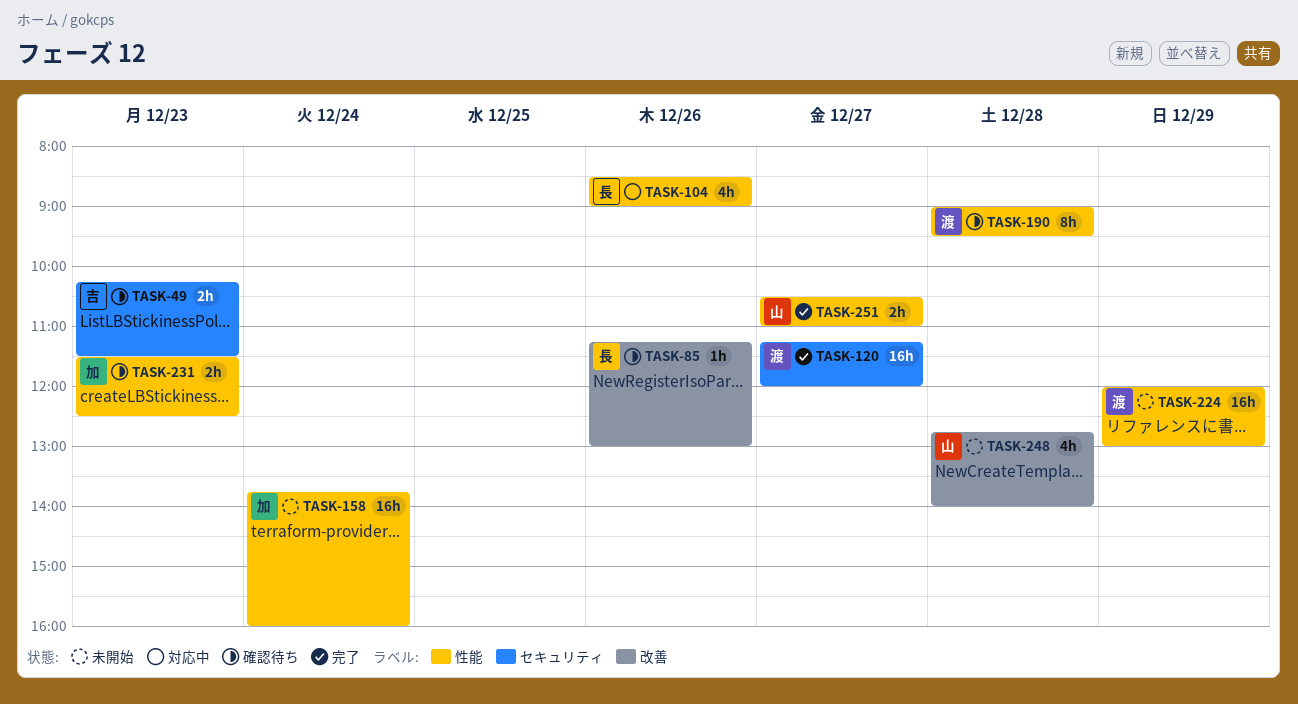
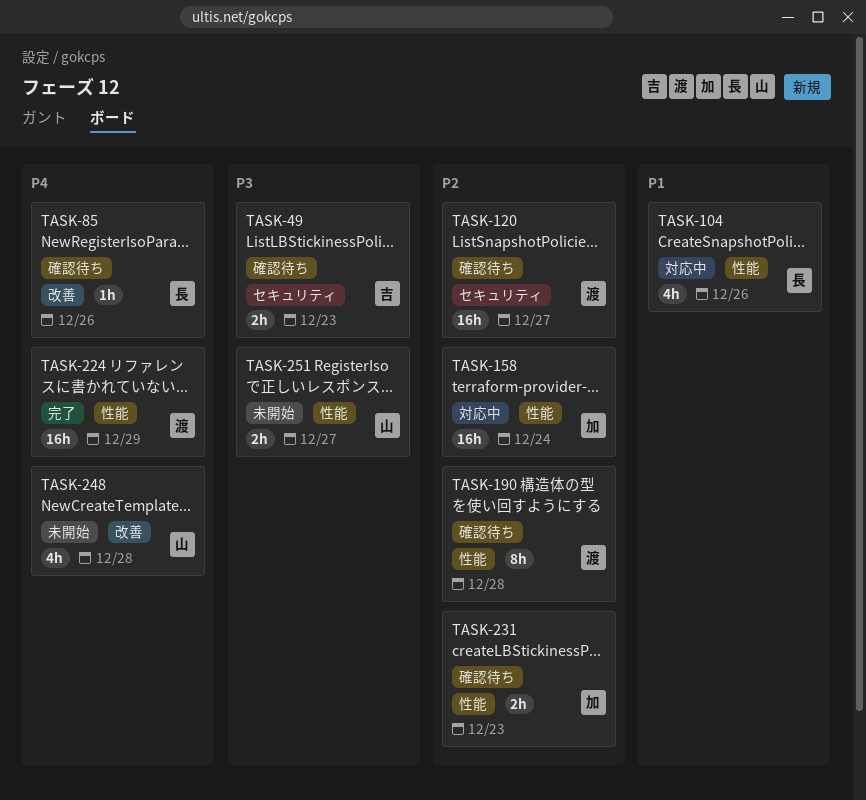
TASK-120, status: 完了 -> 確認待ち
TASK-158, status: 未開始 -> 対応中
TASK-224, status: 未開始 -> 完了
TASK-251, status: 完了 -> 未開始

